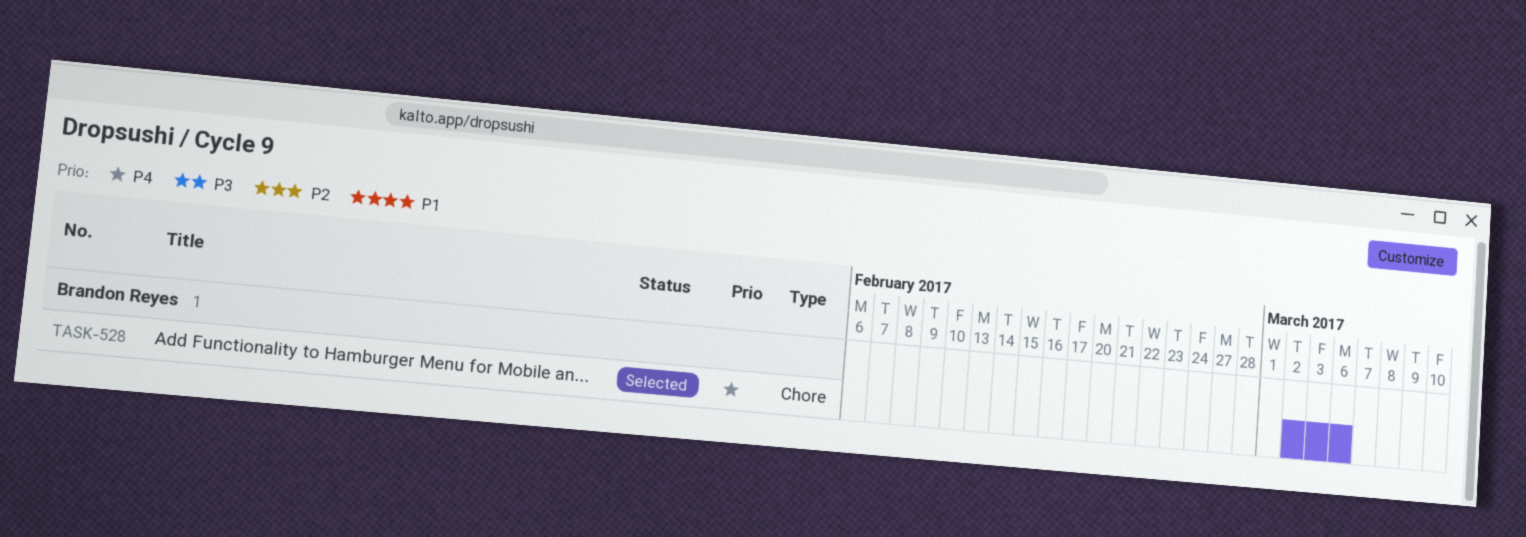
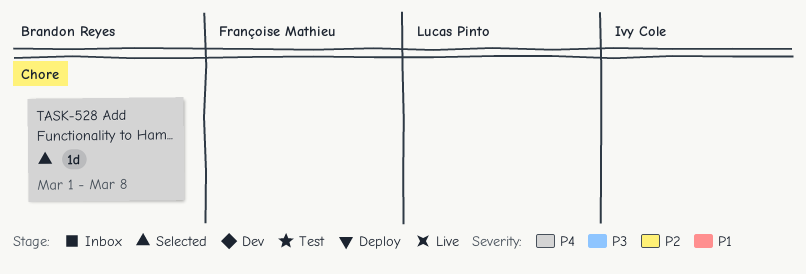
TASK-528, start: Mar 2 -> Mar 1
TASK-528, due: Mar 6 -> Mar 8

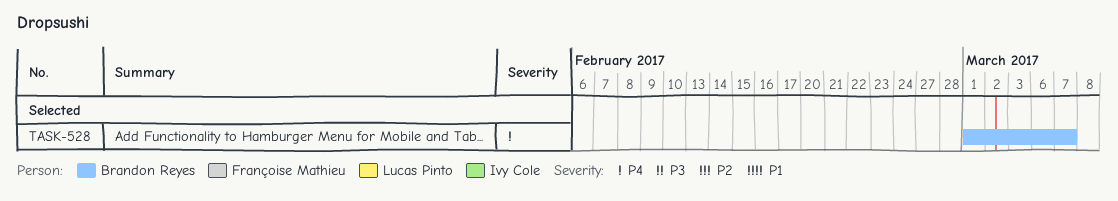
TASK-528, due: Mar 8 -> Mar 7

